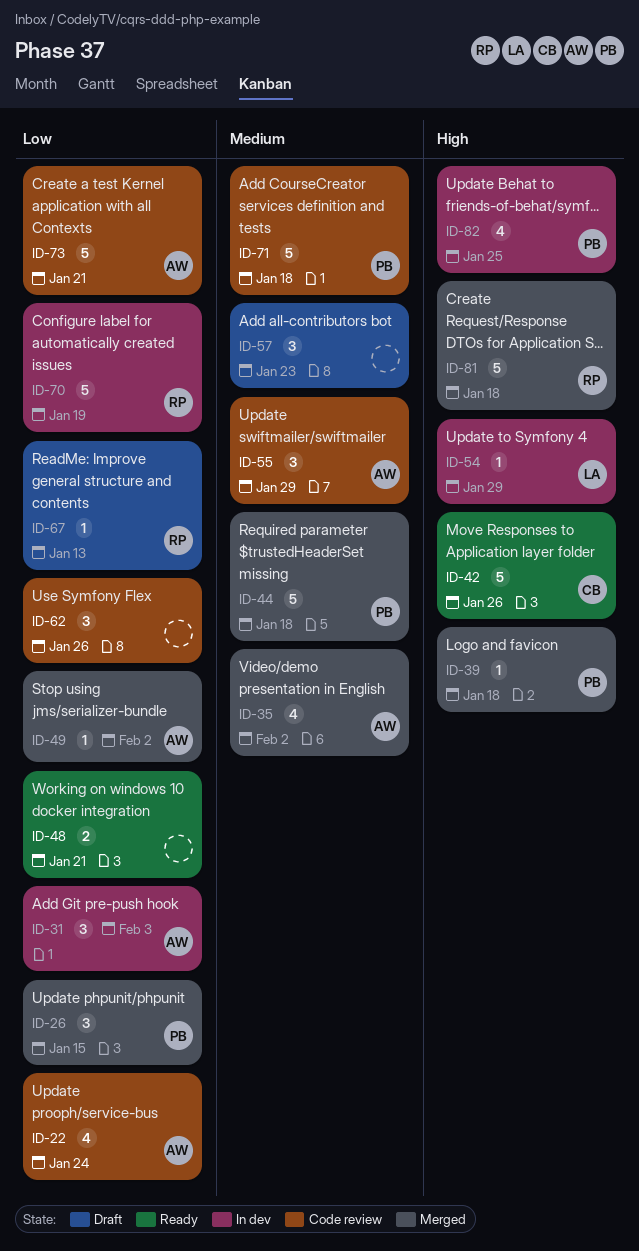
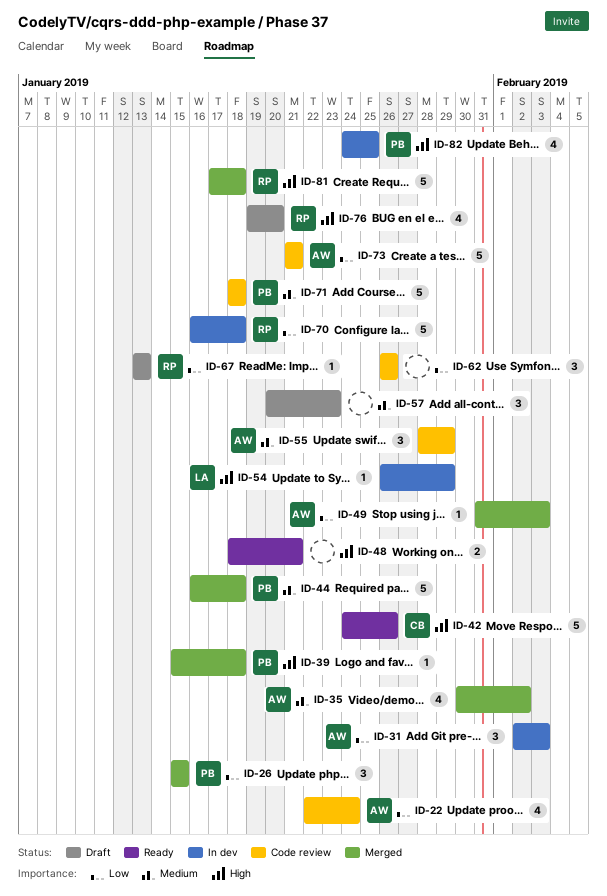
ID-48, priority: Low -> High
ID-49, due: Feb 2 -> Feb 3
ID-70, due: Jan 19 -> Jan 18
ID-76: none -> present

